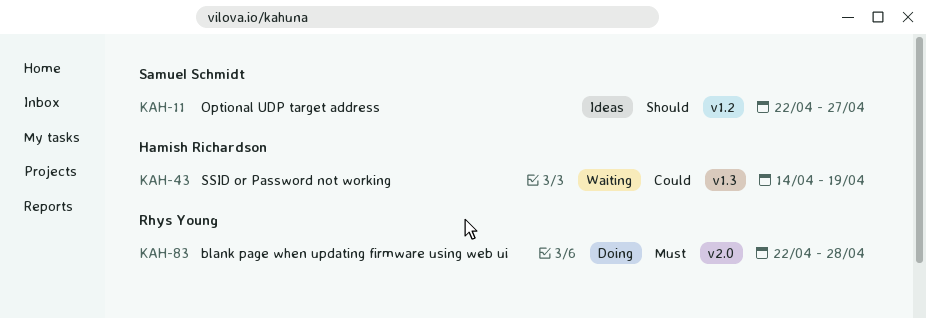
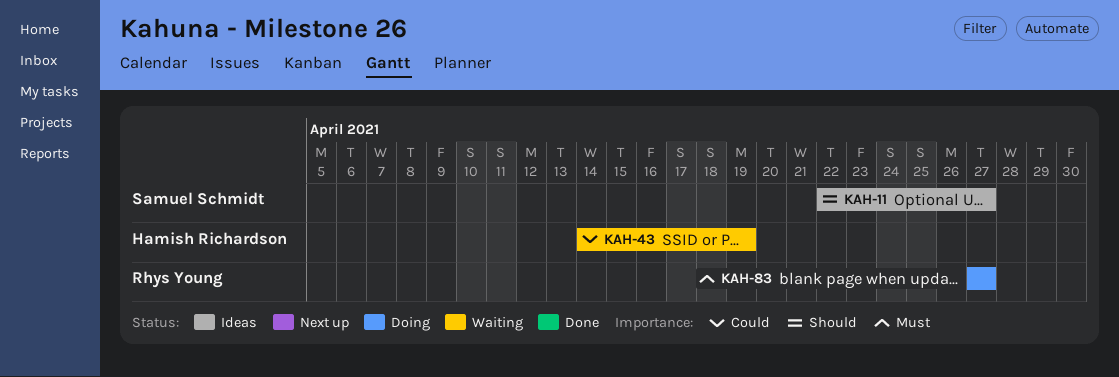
KAH-83, start: Apr 22 -> Apr 27
KAH-83, due: Apr 28 -> Apr 27

